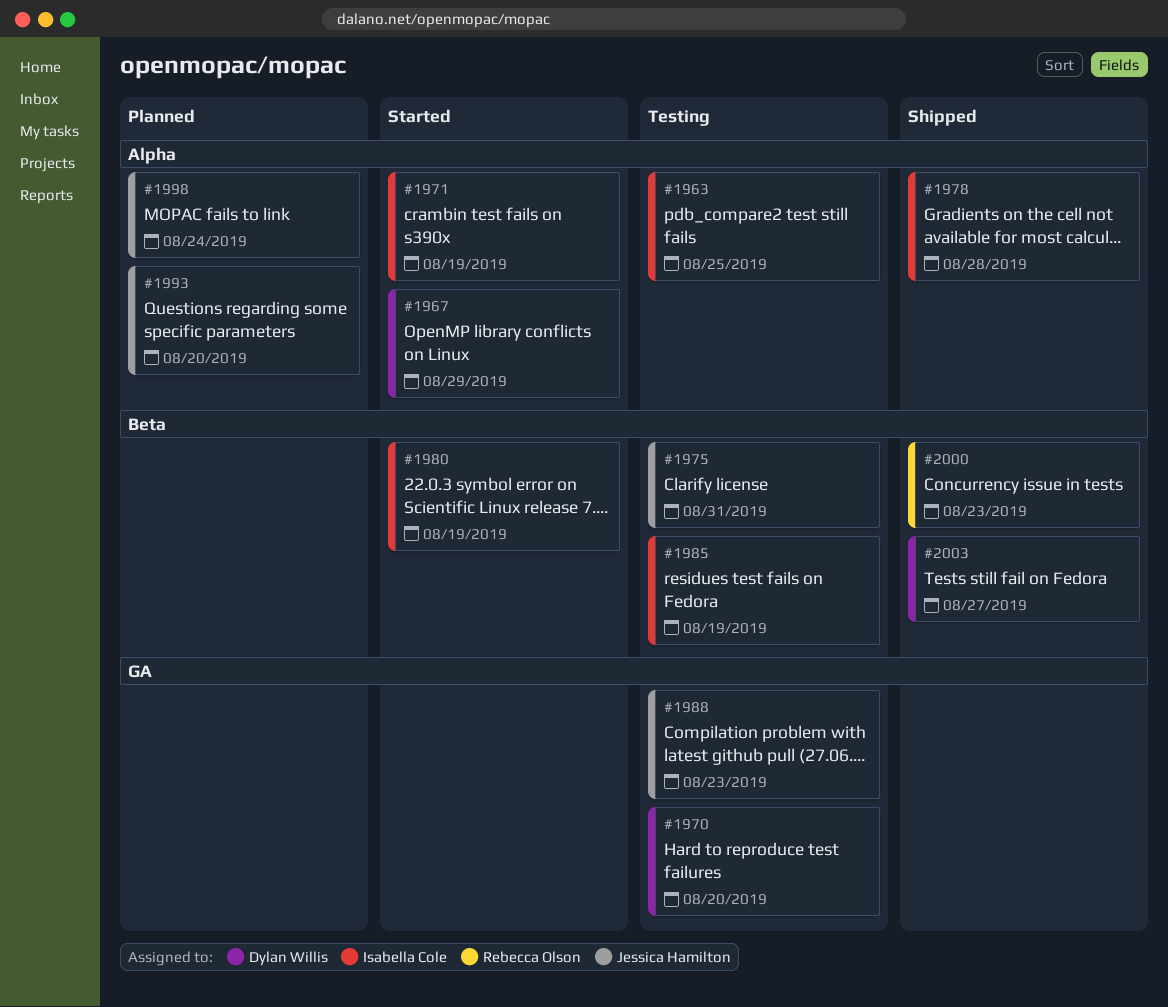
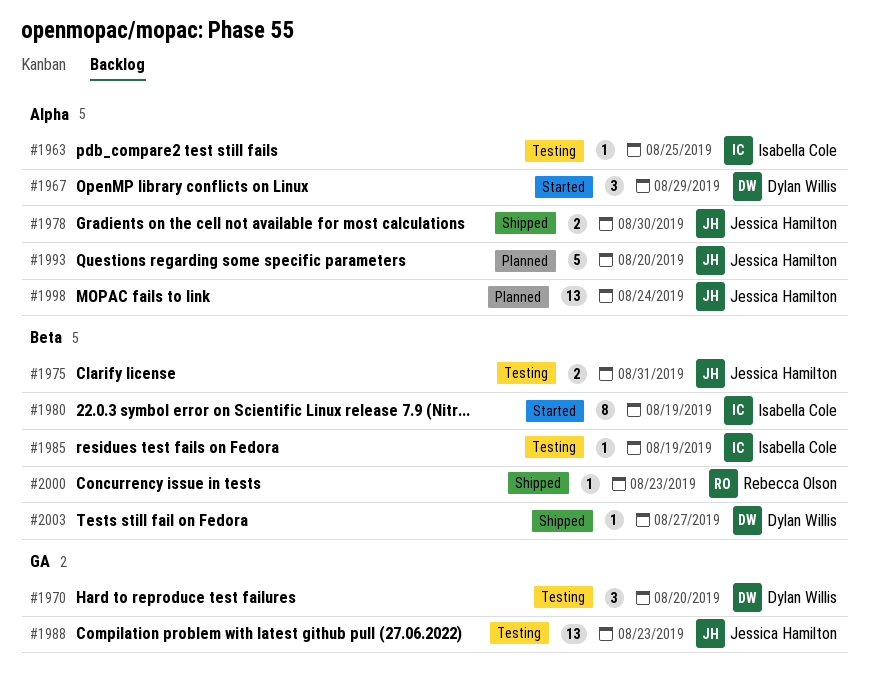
#1971: present -> none
#1978, owner: Isabella Cole -> Jessica Hamilton
#1978, due: Aug 28 -> Aug 30

